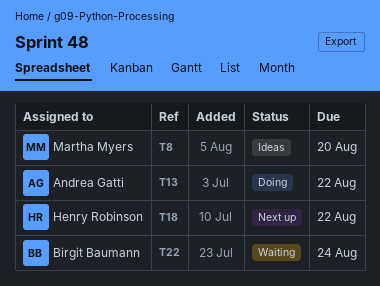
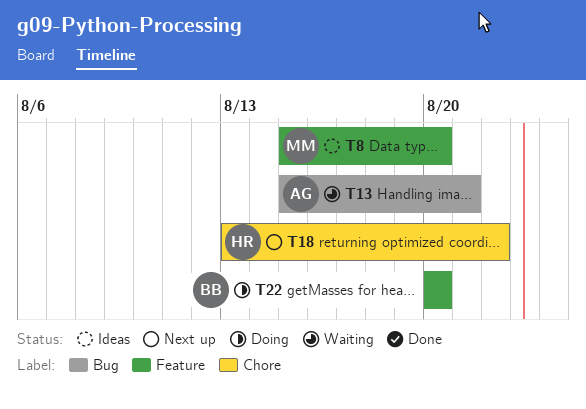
T13, status: Doing -> Waiting
T13, due: Aug 22 -> Aug 21
T22, status: Waiting -> Doing
T22, due: Aug 24 -> Aug 20

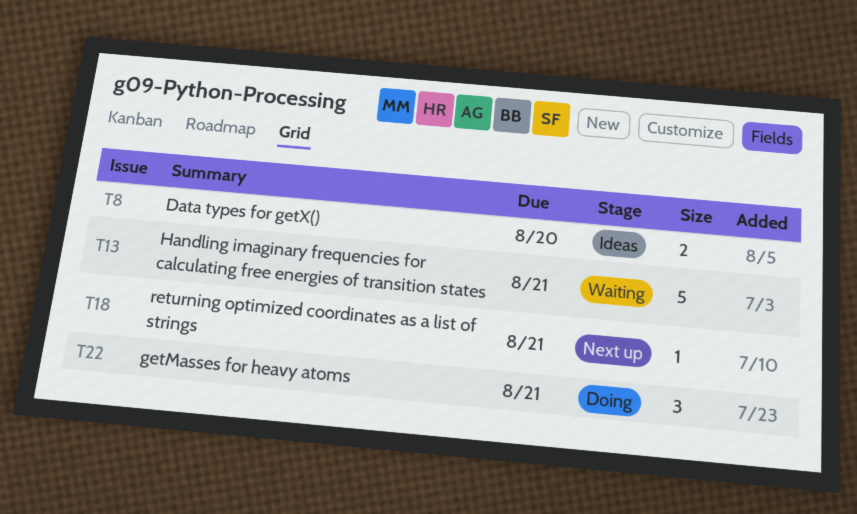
T18, due: Aug 22 -> Aug 21
T22, due: Aug 20 -> Aug 21

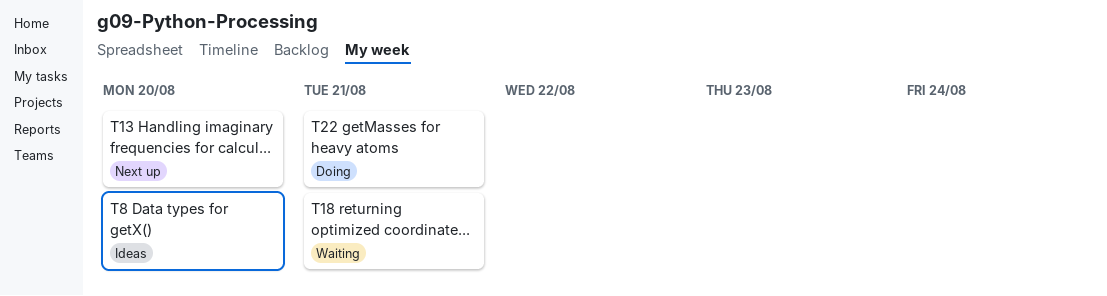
T13, status: Waiting -> Next up
T13, due: Aug 21 -> Aug 20
T18, status: Next up -> Waiting

